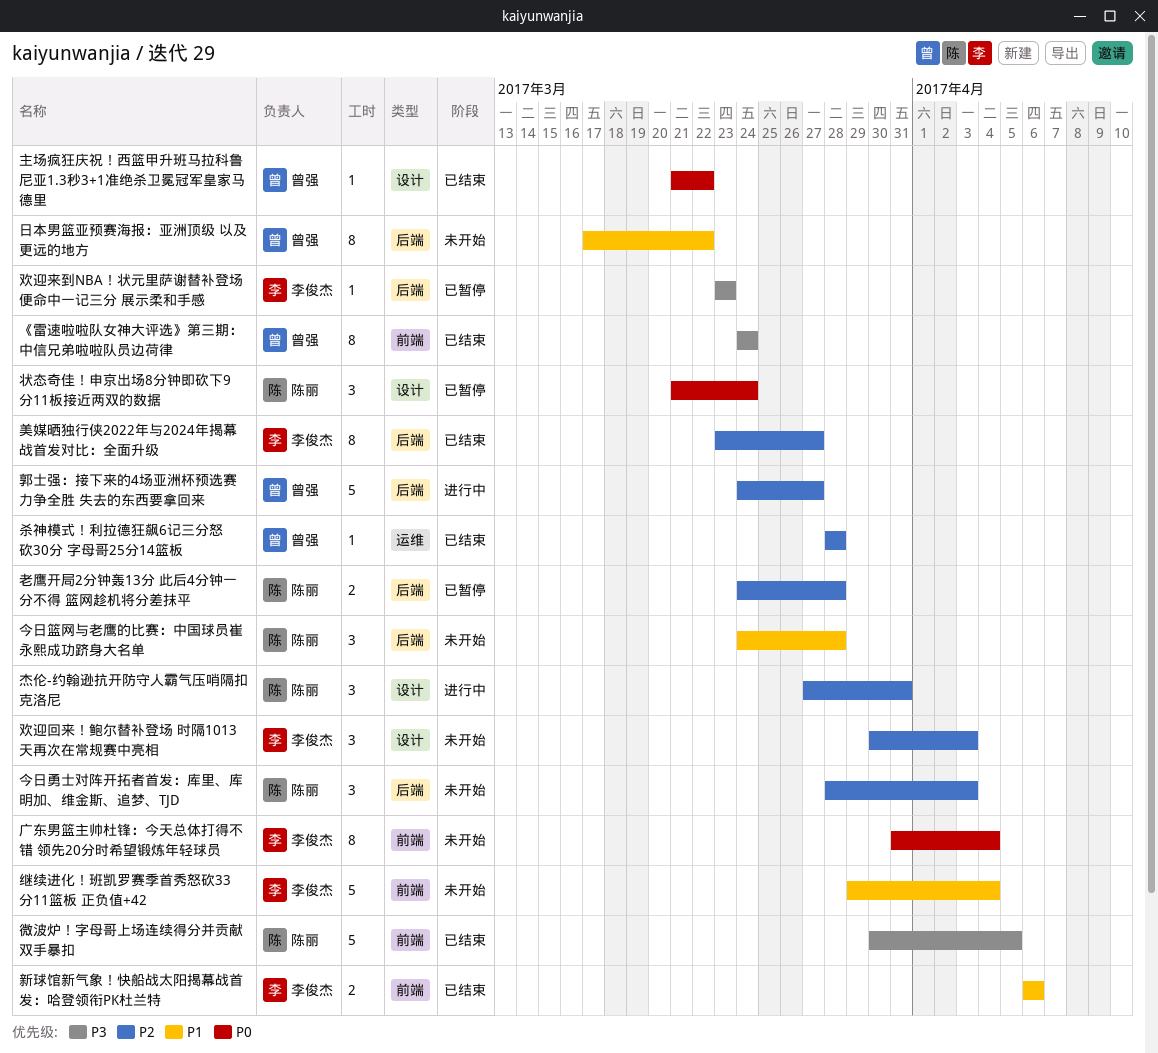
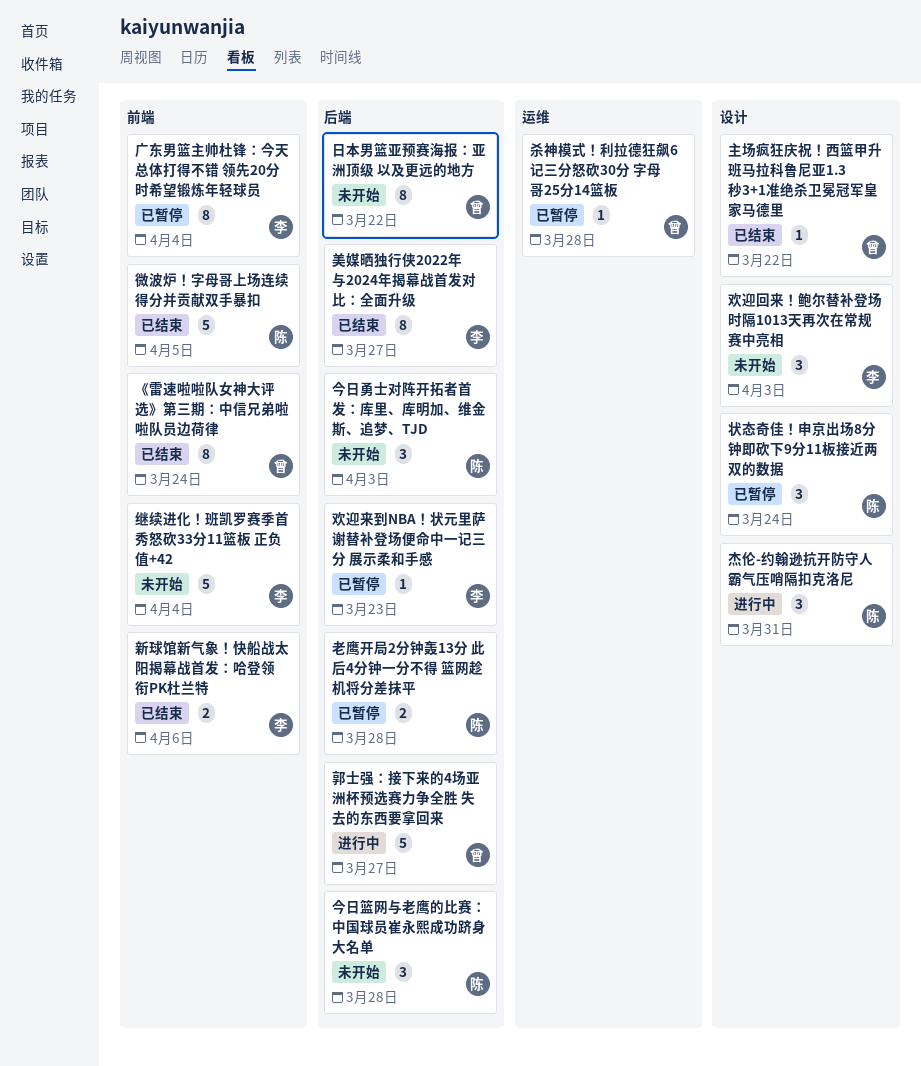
广东男篮主帅杜锋：今天总体打得不错 领先20分时希望锻炼年轻球员, status: 未开始 -> 已暂停
杀神模式！利拉德狂飙6记三分怒砍30分 字母哥25分14篮板, status: 已结束 -> 已暂停

